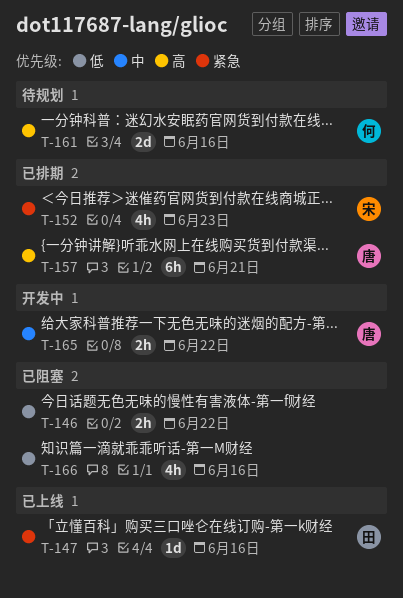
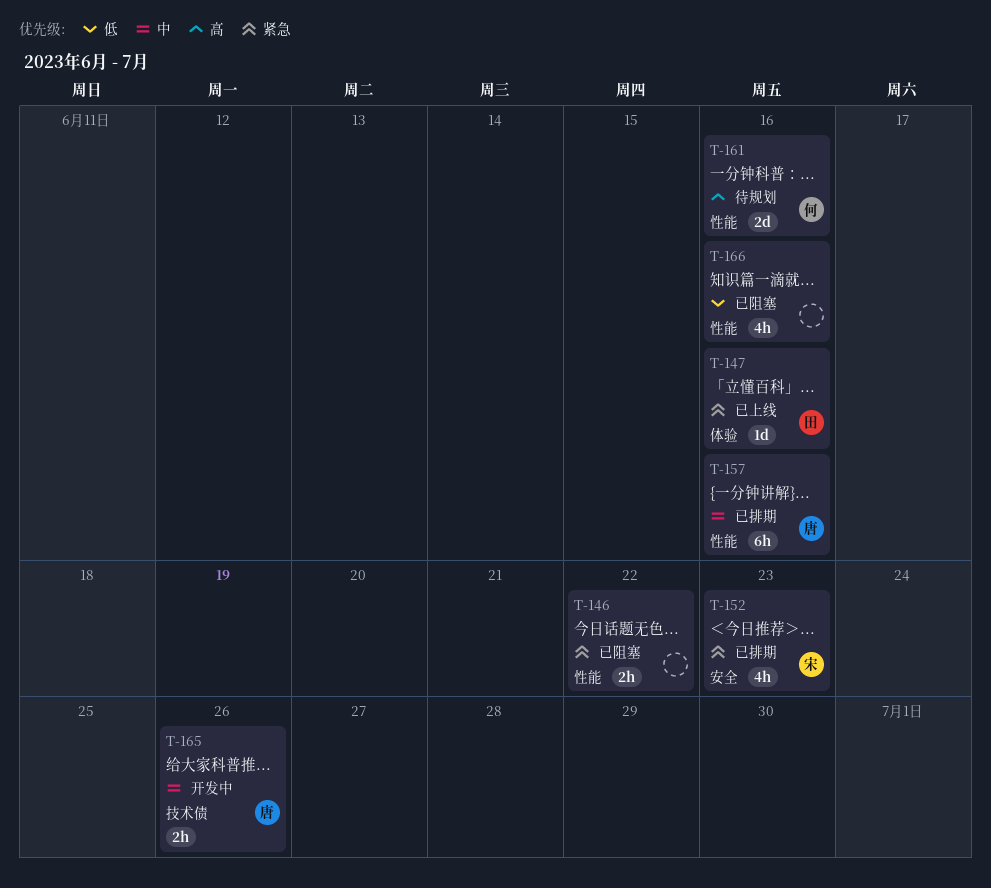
T-146, priority: 低 -> 紧急
T-157, priority: 高 -> 中
T-157, due: Jun 21 -> Jun 16
T-165, due: Jun 22 -> Jun 26

